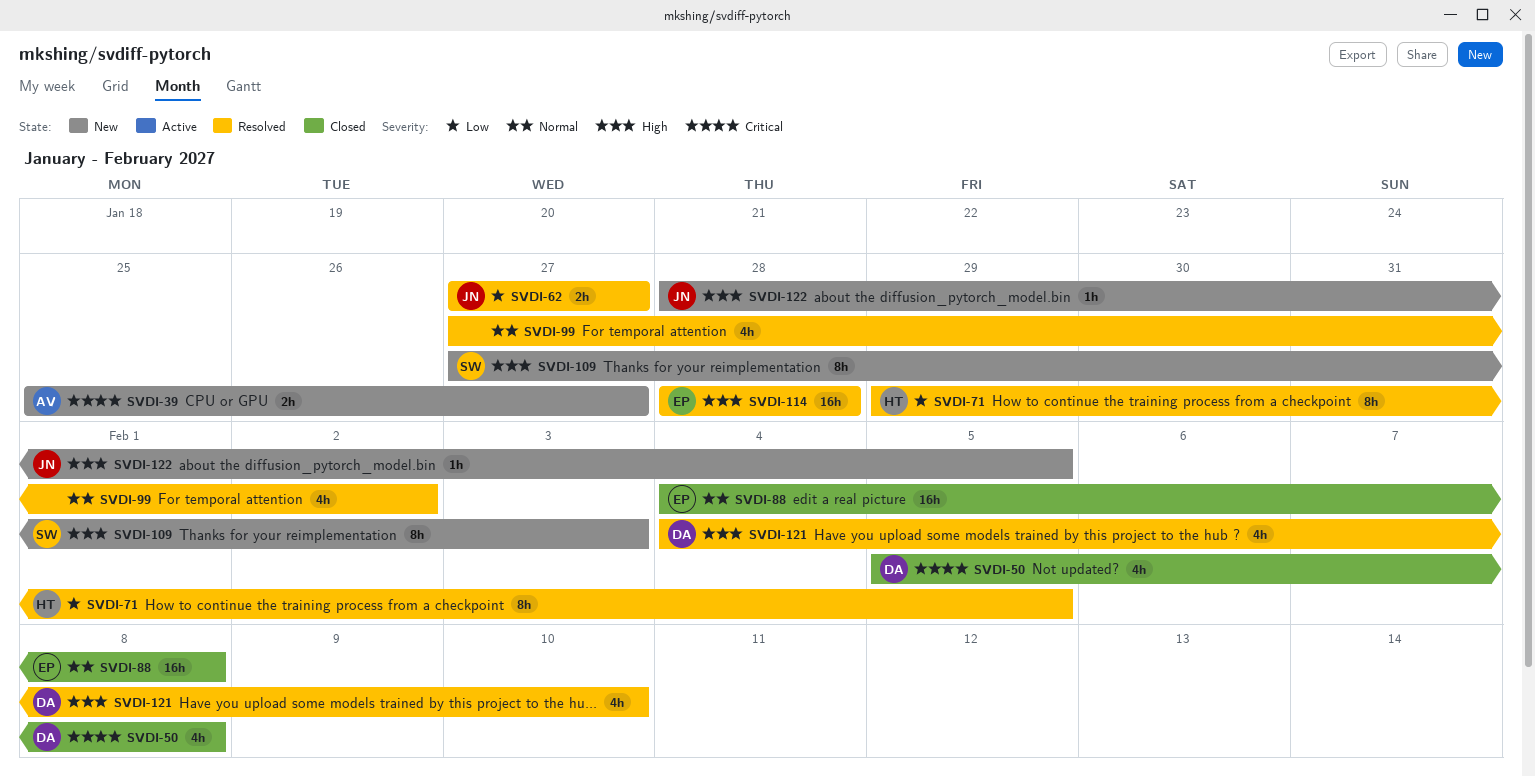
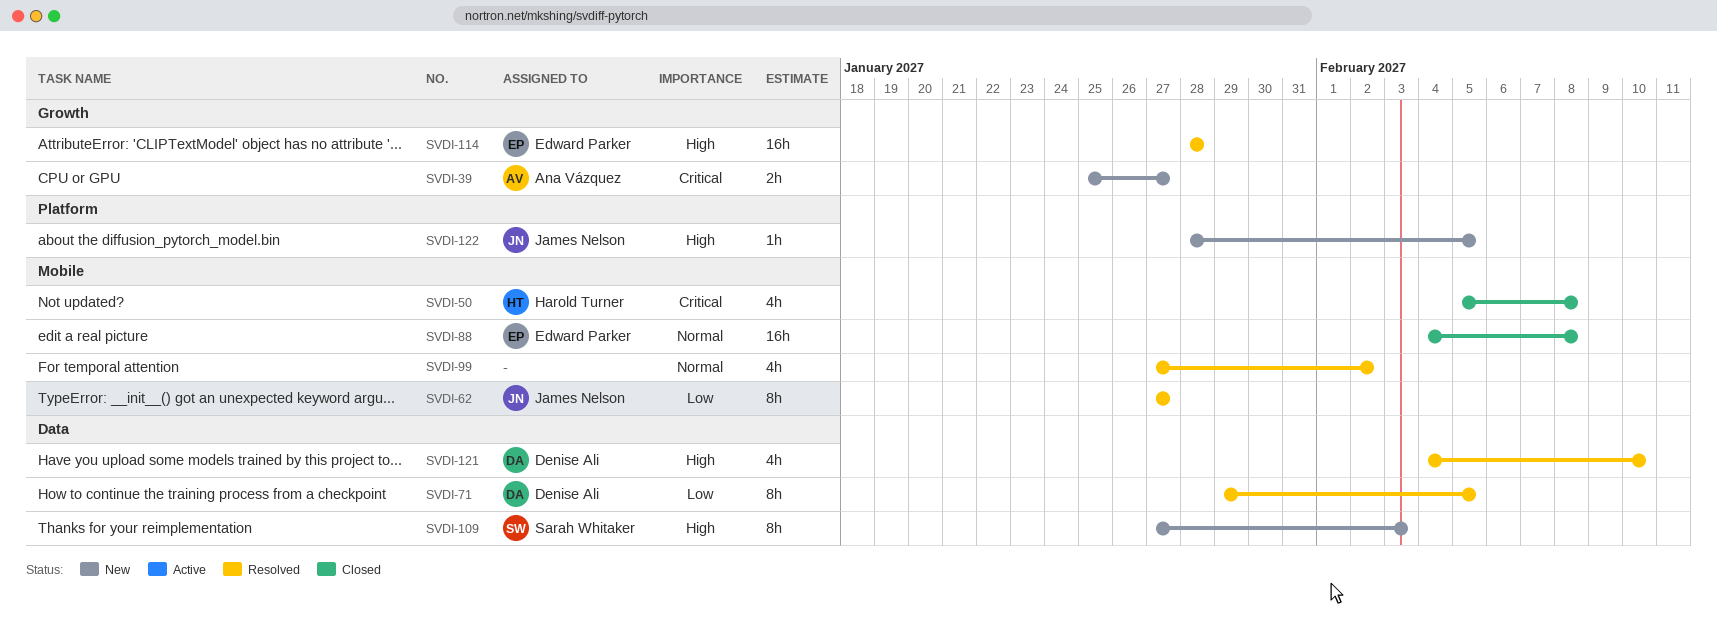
SVDI-50, owner: Denise Ali -> Harold Turner
SVDI-62, estimate: 2h -> 8h
SVDI-71, owner: Harold Turner -> Denise Ali

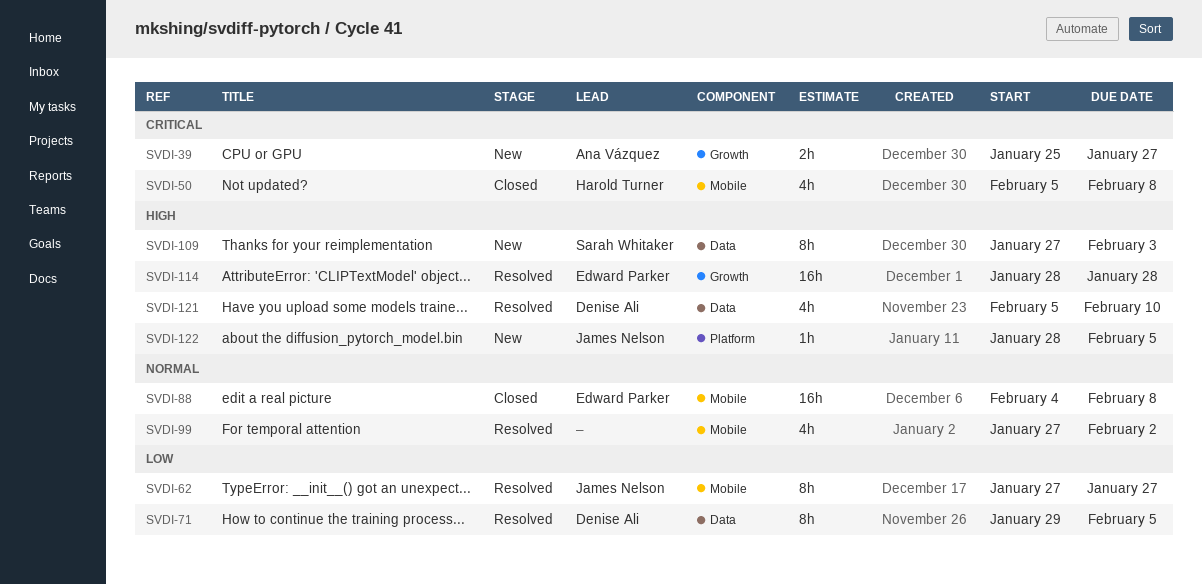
SVDI-121, start: Feb 4 -> Feb 5

